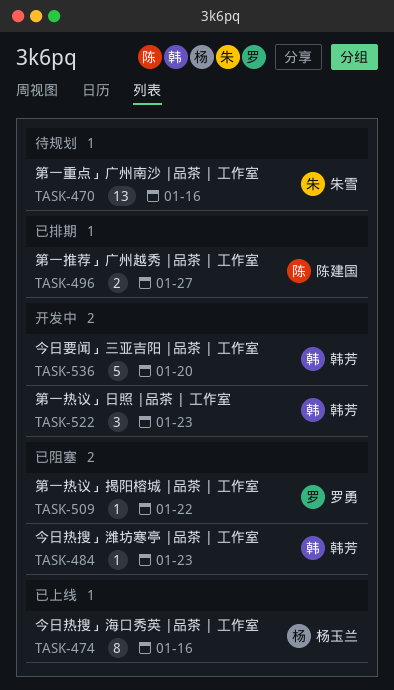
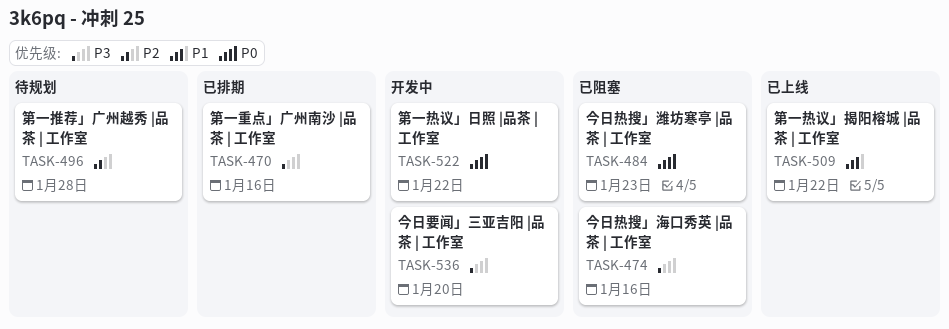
TASK-470, status: 待规划 -> 已排期
TASK-474, status: 已上线 -> 已阻塞
TASK-496, status: 已排期 -> 待规划
TASK-496, due: Jan 27 -> Jan 28
TASK-509, status: 已阻塞 -> 已上线
TASK-522, due: Jan 23 -> Jan 22

